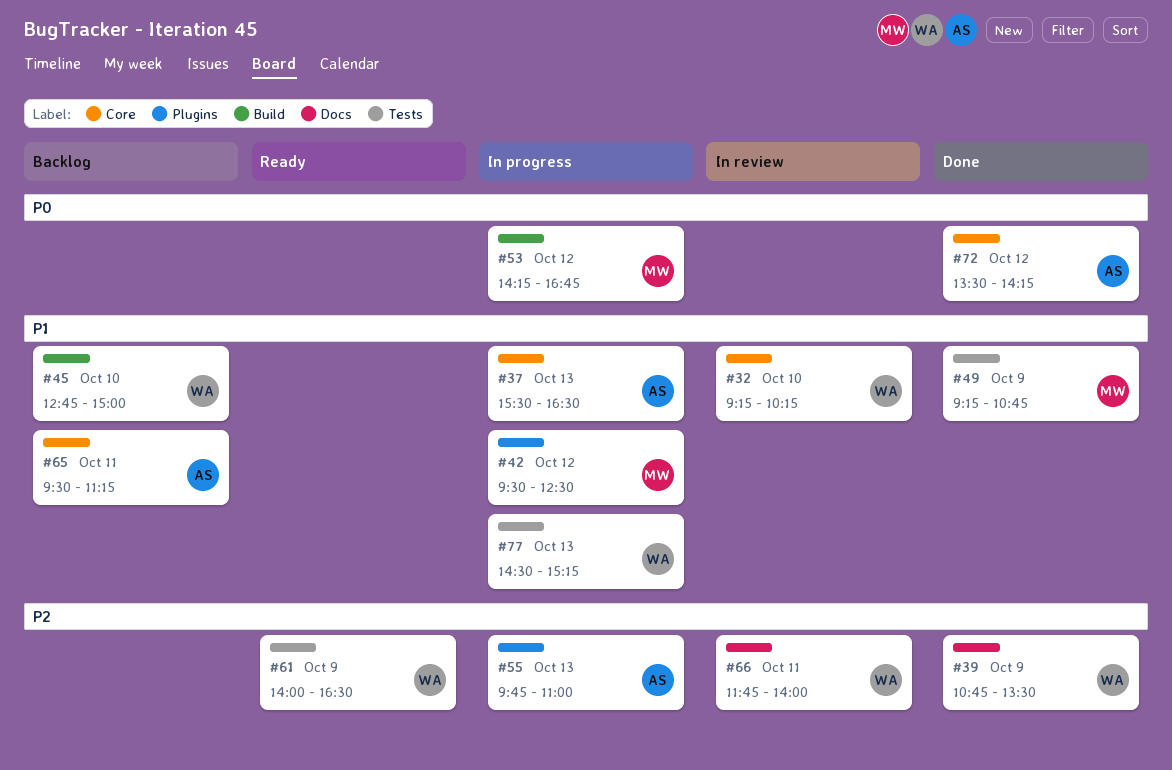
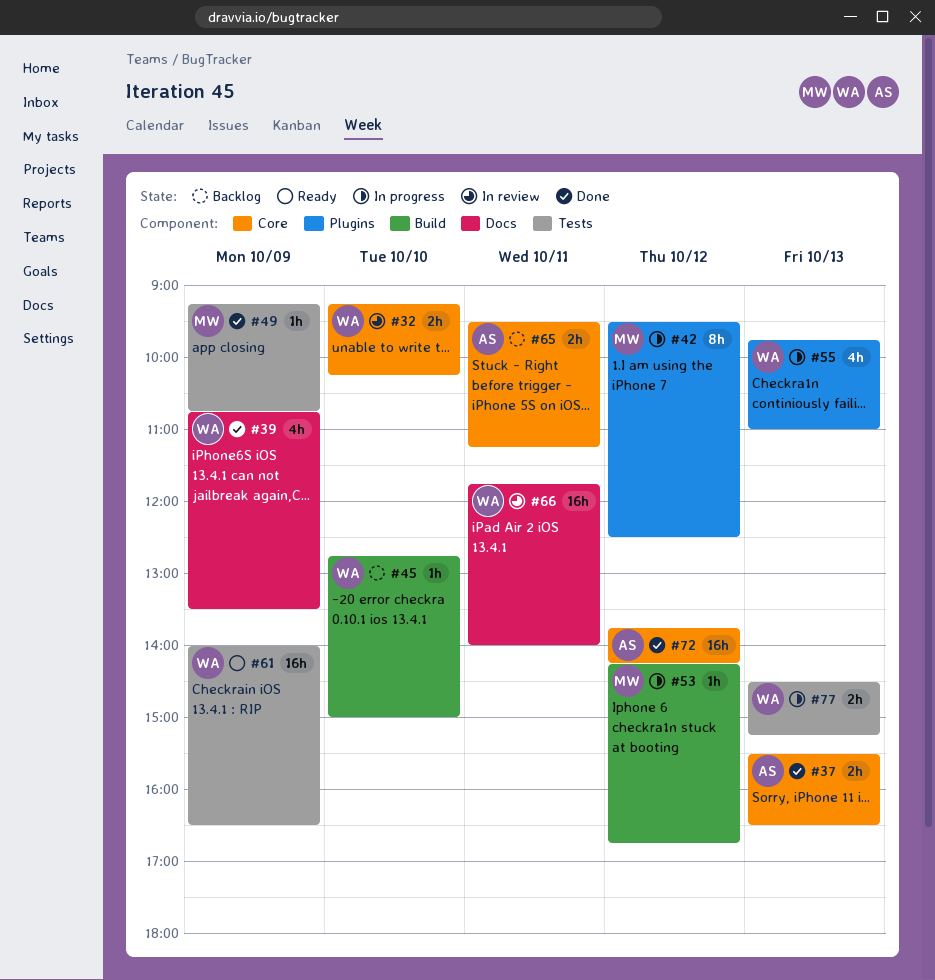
#37, status: In progress -> Done
#55, owner: AS -> WA
#72, begins: 13:30 -> 13:45

